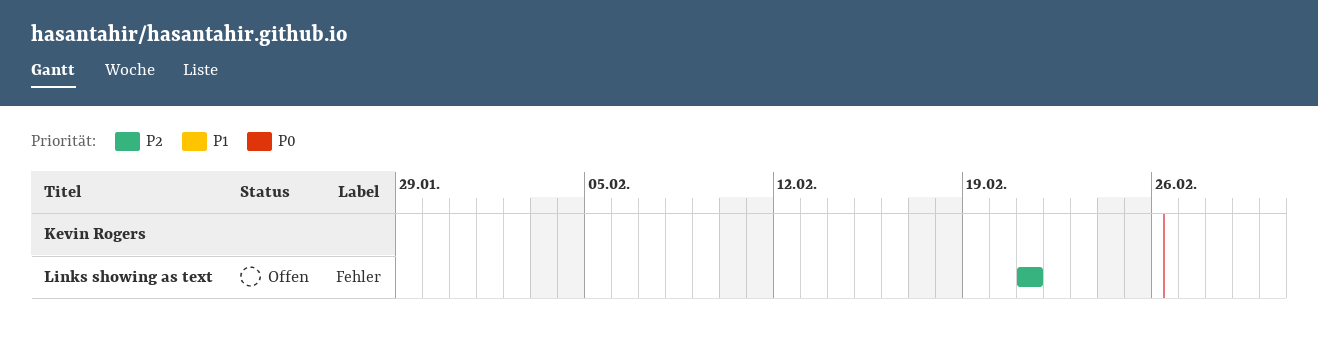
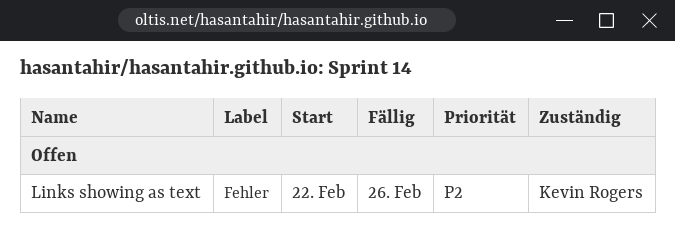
Links showing as text, start: Feb 21 -> Feb 22
Links showing as text, due: Feb 21 -> Feb 26

